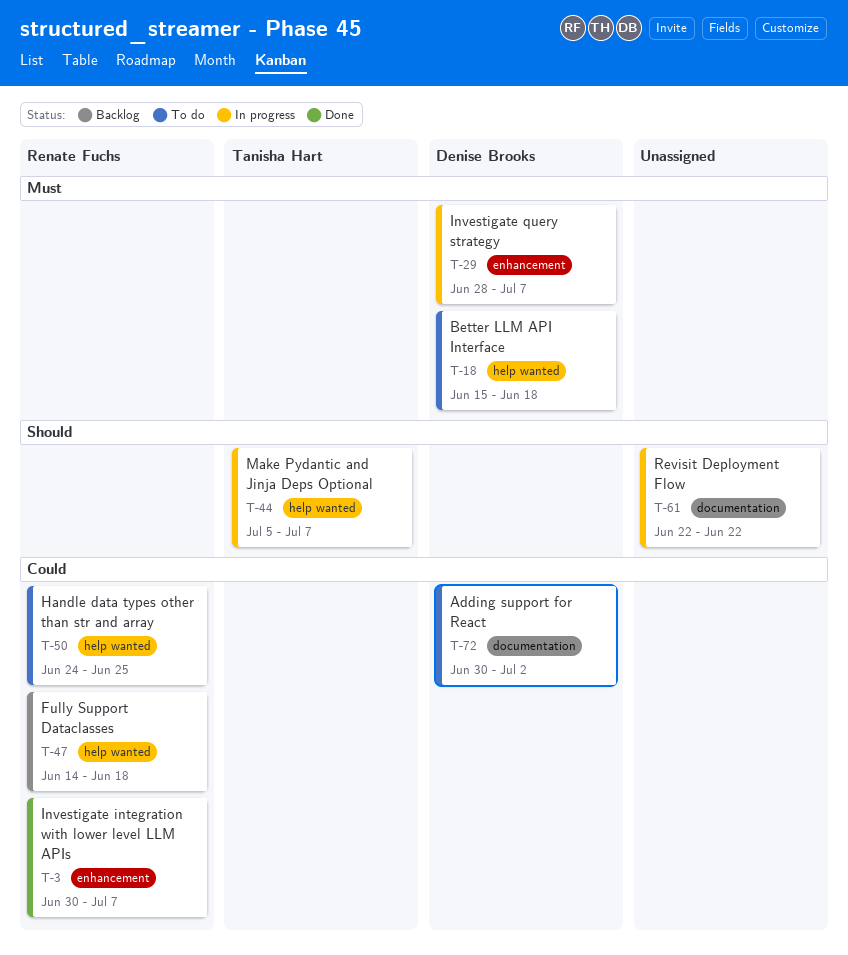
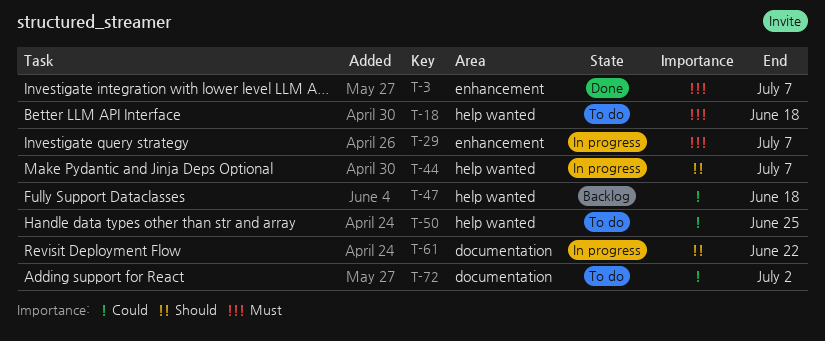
T-3, priority: Could -> Must

